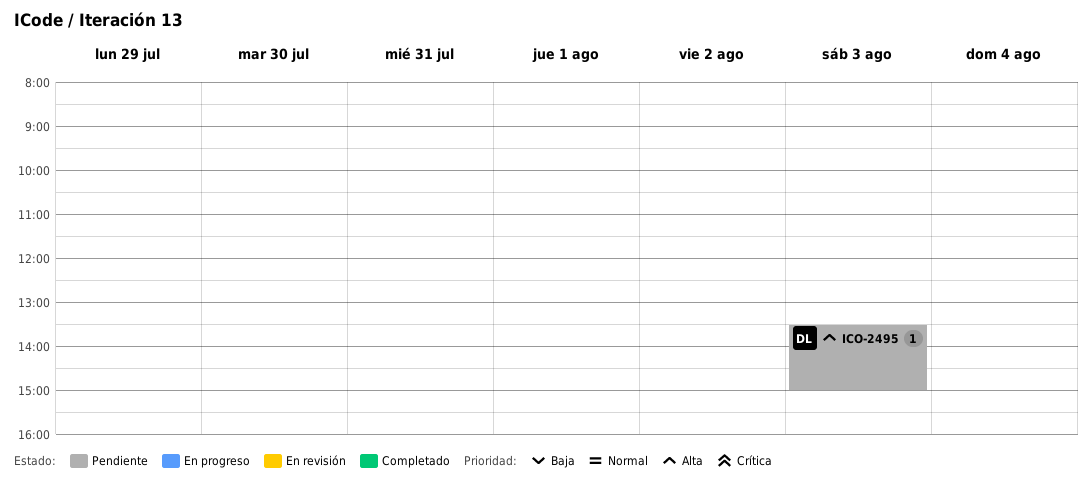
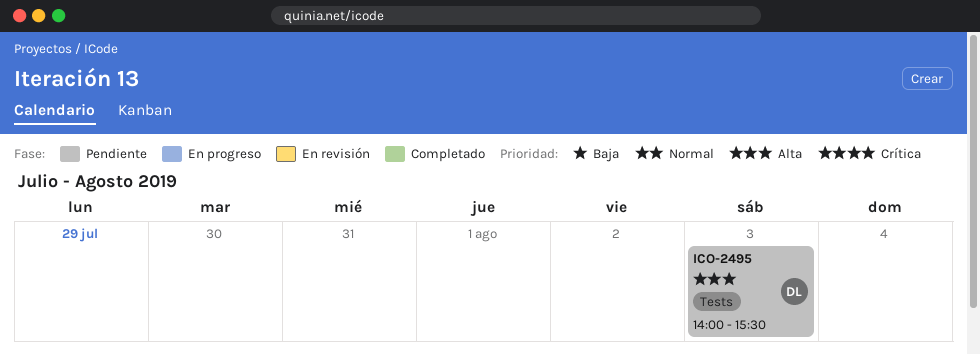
ICO-2495, begins: 13:30 -> 14:00
ICO-2495, ends: 15:00 -> 15:30

